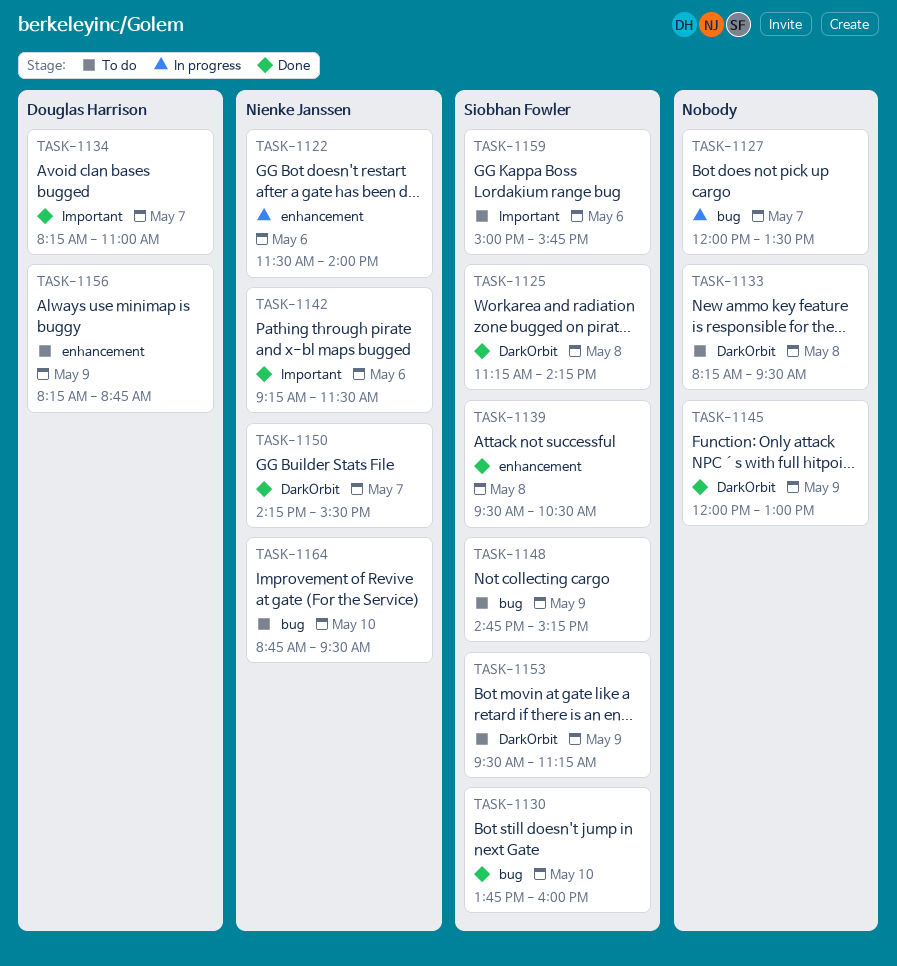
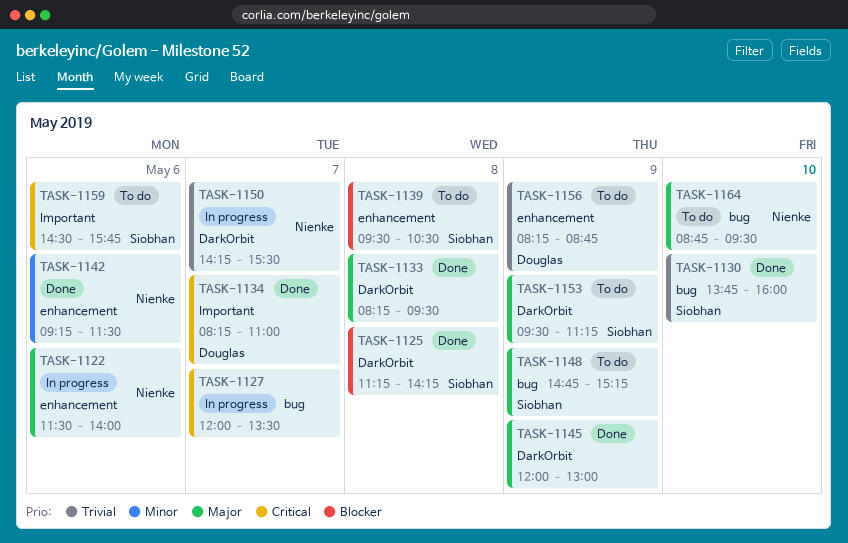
TASK-1133, status: To do -> Done
TASK-1139, status: Done -> To do
TASK-1142, label: Important -> enhancement
TASK-1150, status: Done -> In progress
TASK-1159, begins: 15:00 -> 14:30

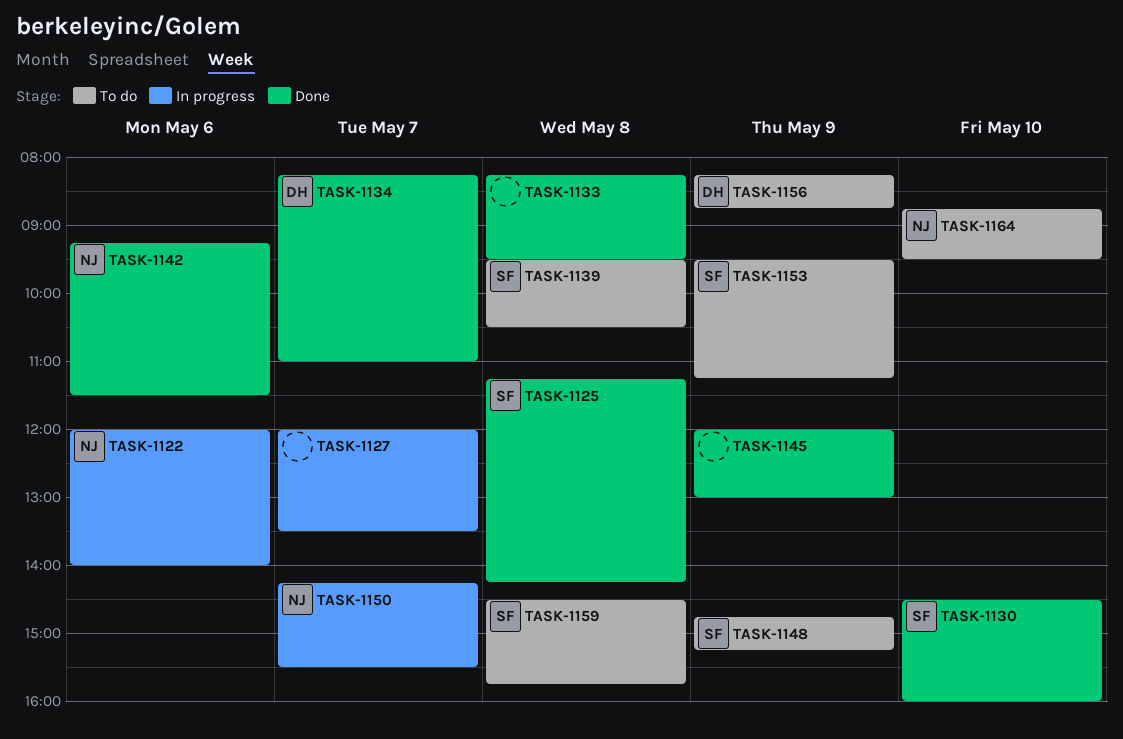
TASK-1122, begins: 11:30 -> 12:00
TASK-1130, begins: 13:45 -> 14:30
TASK-1159, day: May 6 -> May 8

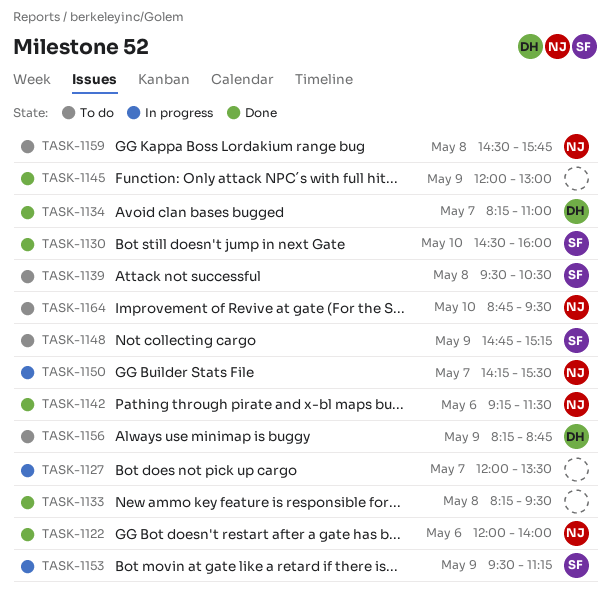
TASK-1122, status: In progress -> Done
TASK-1125: present -> none
TASK-1153, status: To do -> In progress
TASK-1159, owner: SF -> NJ

